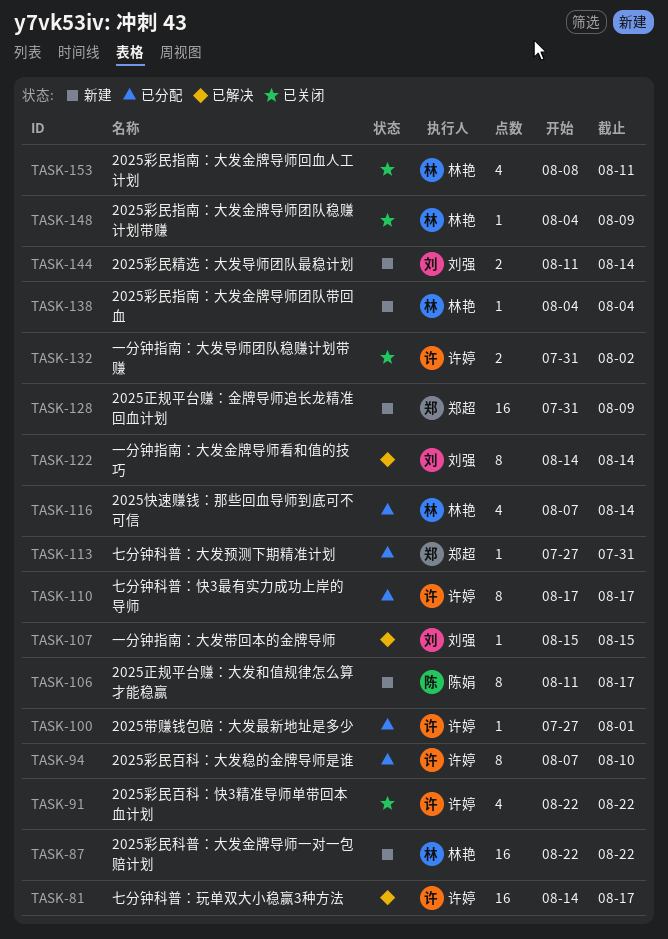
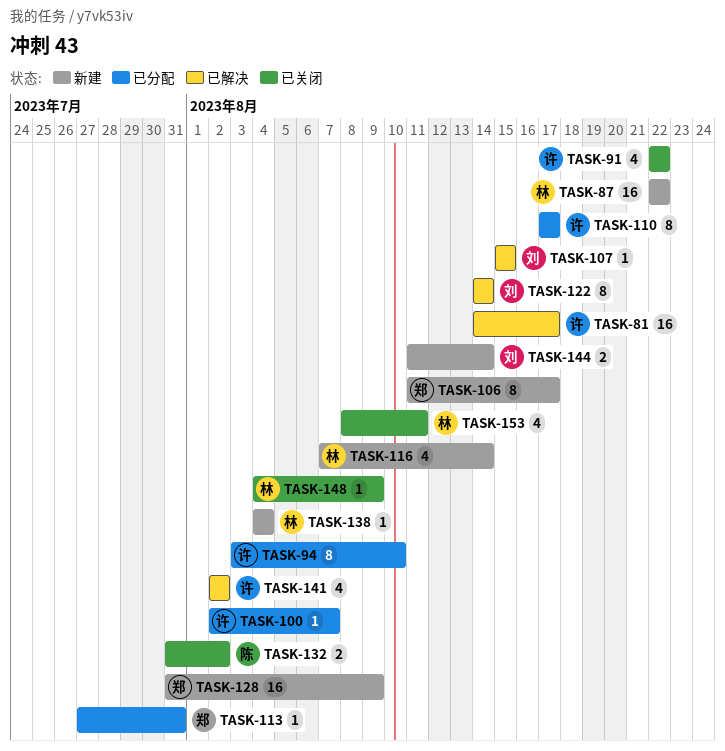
TASK-94, start: Aug 7 -> Aug 3
TASK-100, start: Jul 27 -> Aug 2
TASK-100, due: Aug 1 -> Aug 7
TASK-106, owner: 陈娟 -> 郑超
TASK-116, status: 已分配 -> 新建
TASK-132, owner: 许婷 -> 陈娟
TASK-141: none -> present

